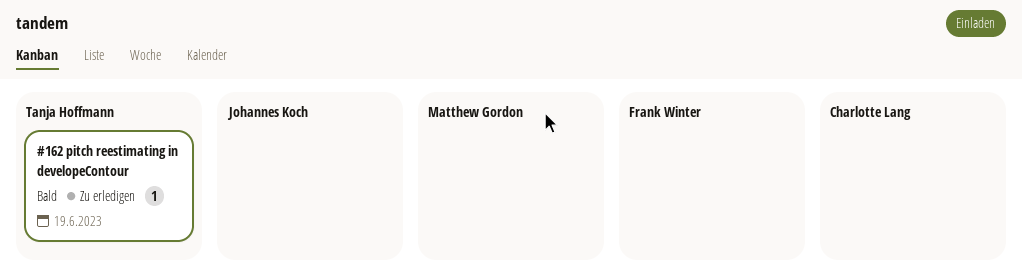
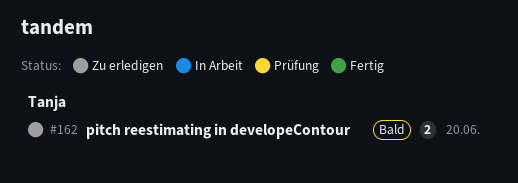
#162, estimate: 1 -> 2
#162, due: Jun 19 -> Jun 20

